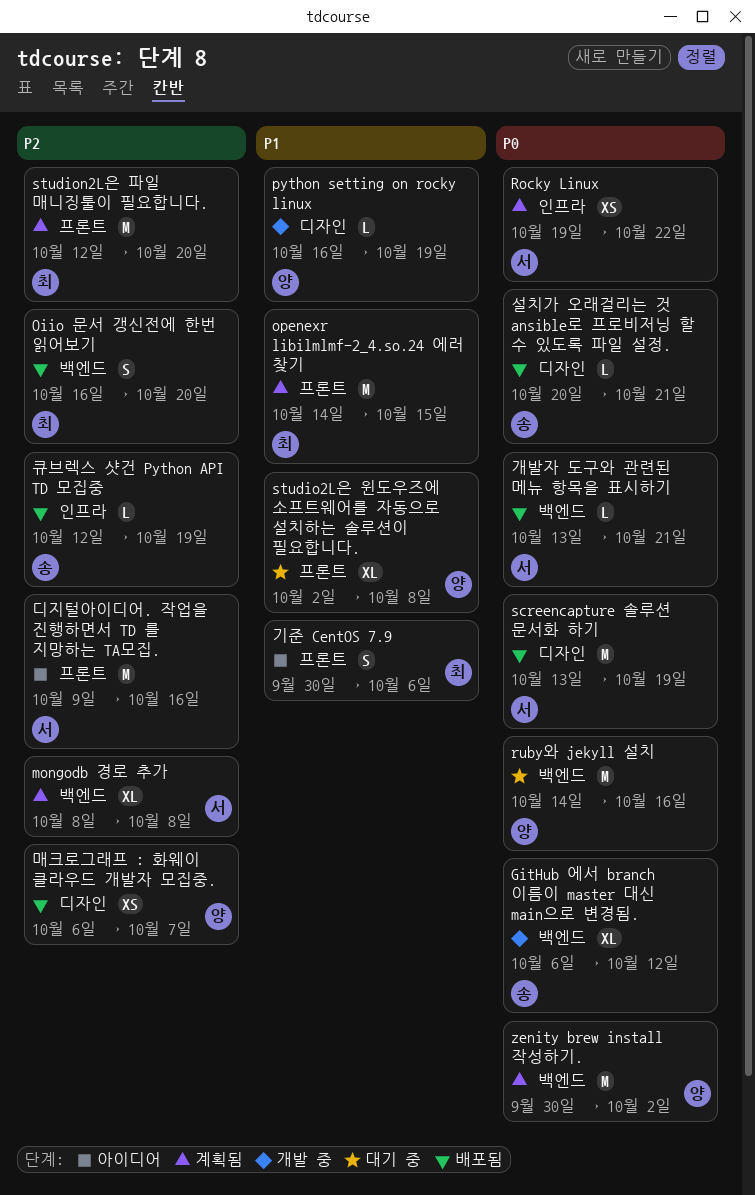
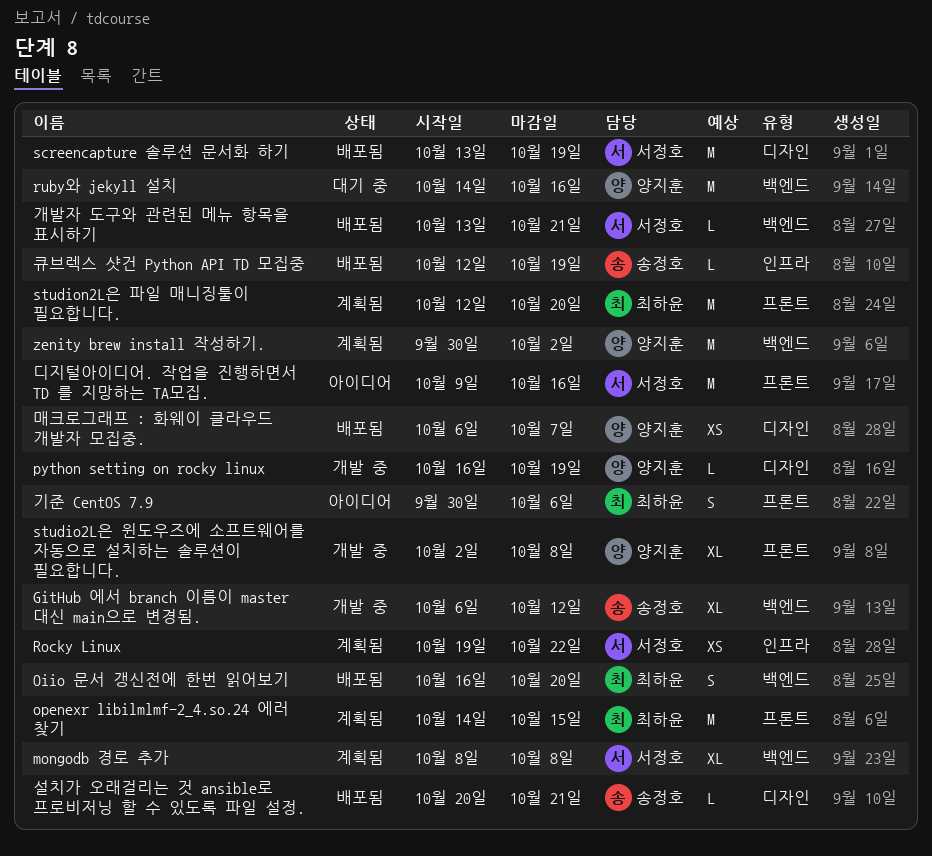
studio2L은 윈도우즈에 소프트웨어를 자동으로 설치하는 솔루션이 필요합니다., status: 대기 중 -> 개발 중

